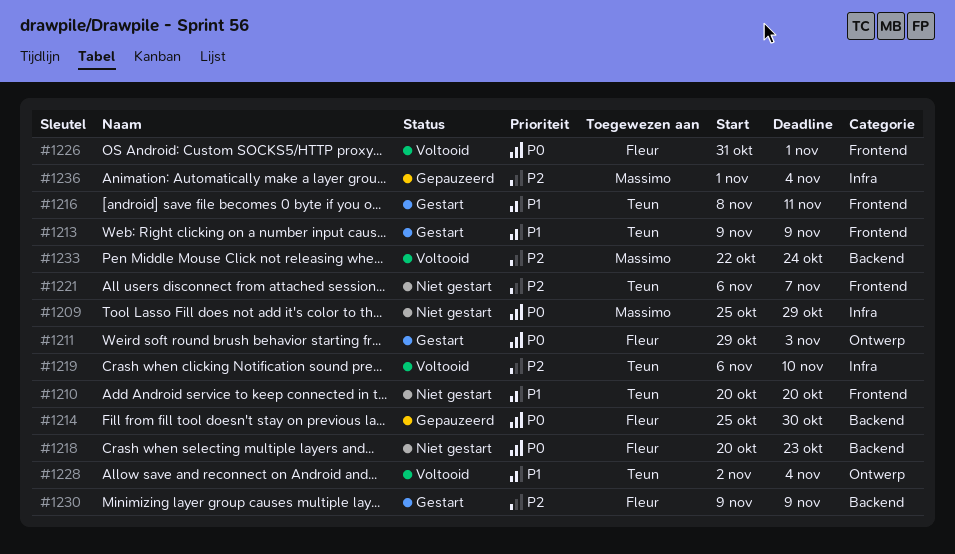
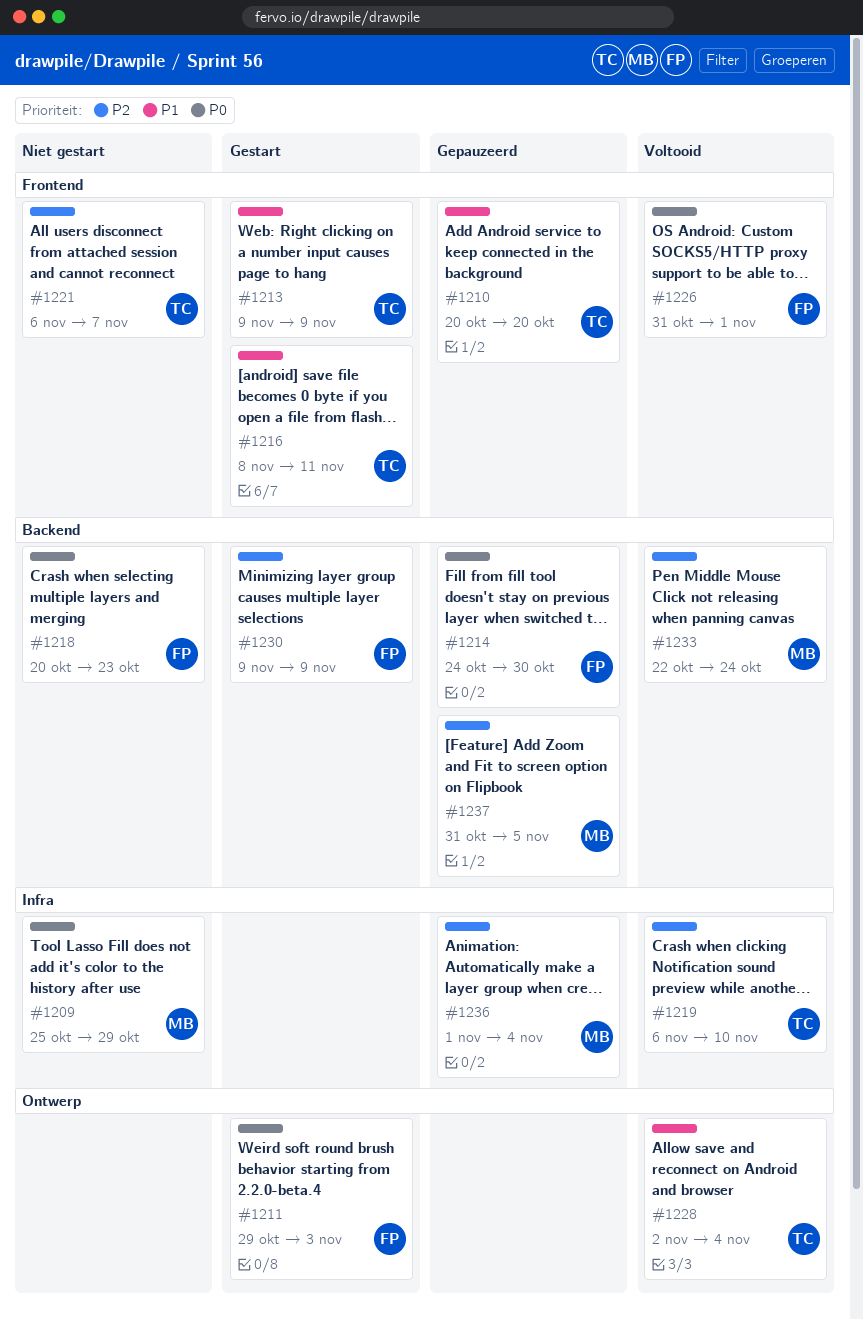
#1210, status: Niet gestart -> Gepauzeerd
#1214, start: Oct 25 -> Oct 24
#1237: none -> present

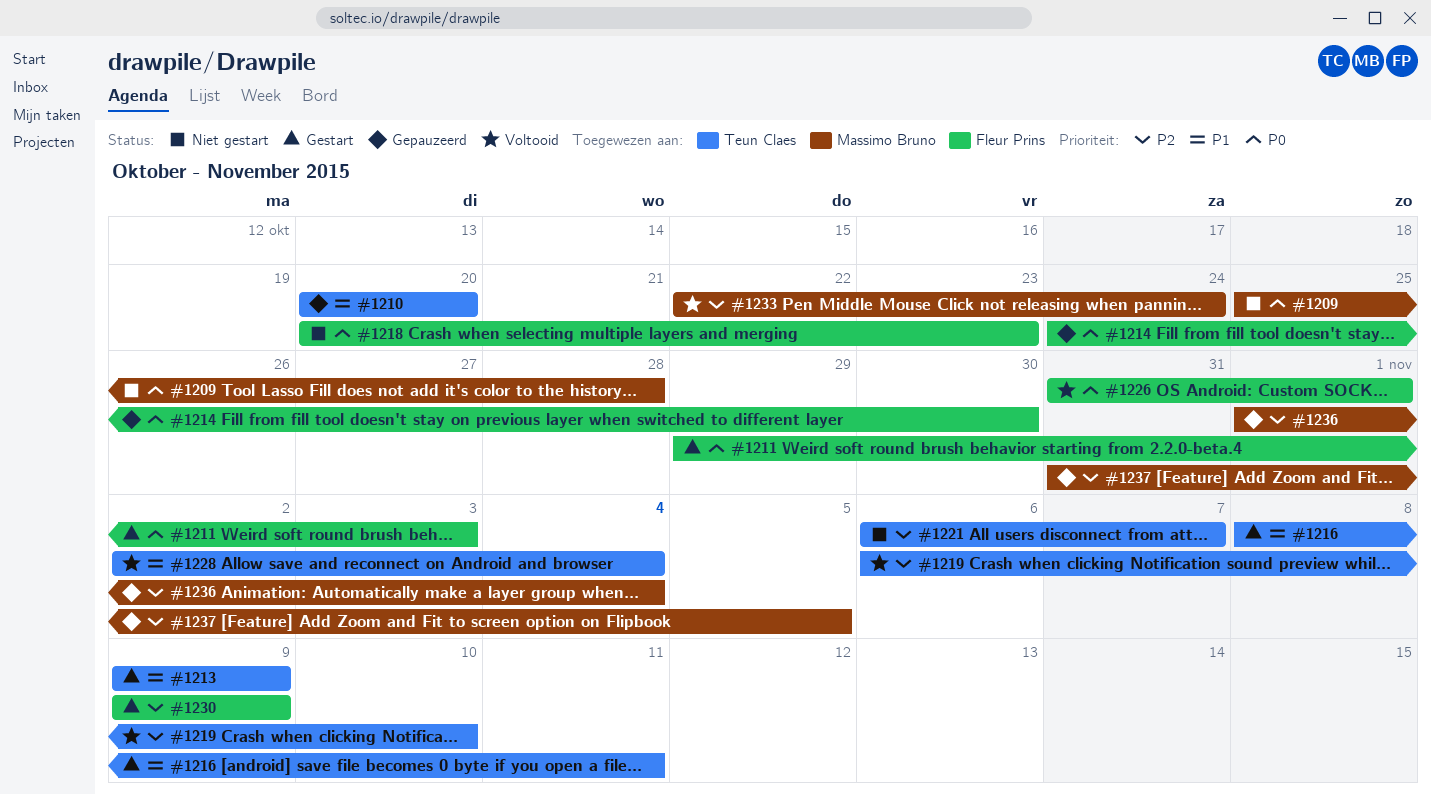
#1209, due: Oct 29 -> Oct 28

